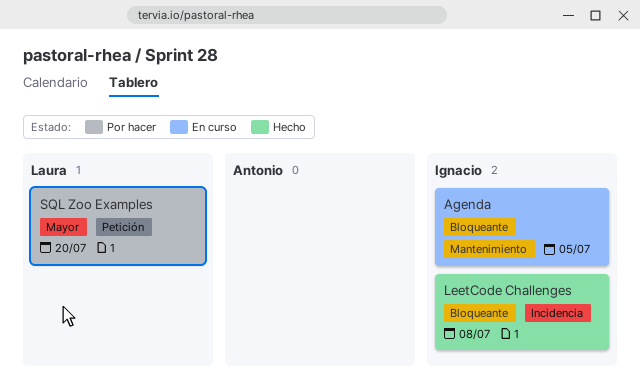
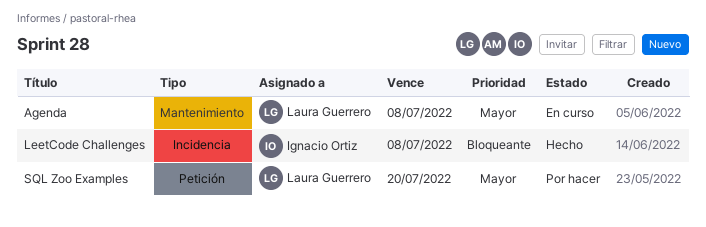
Agenda, owner: Ignacio Ortiz -> Laura Guerrero
Agenda, priority: Bloqueante -> Mayor
Agenda, due: Jul 5 -> Jul 8

